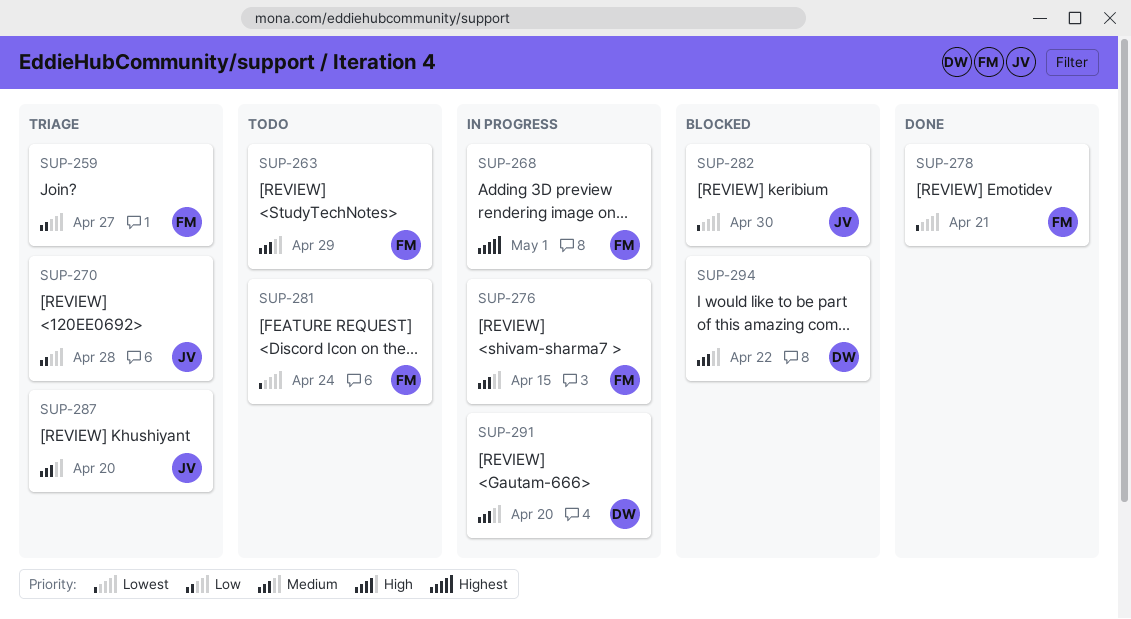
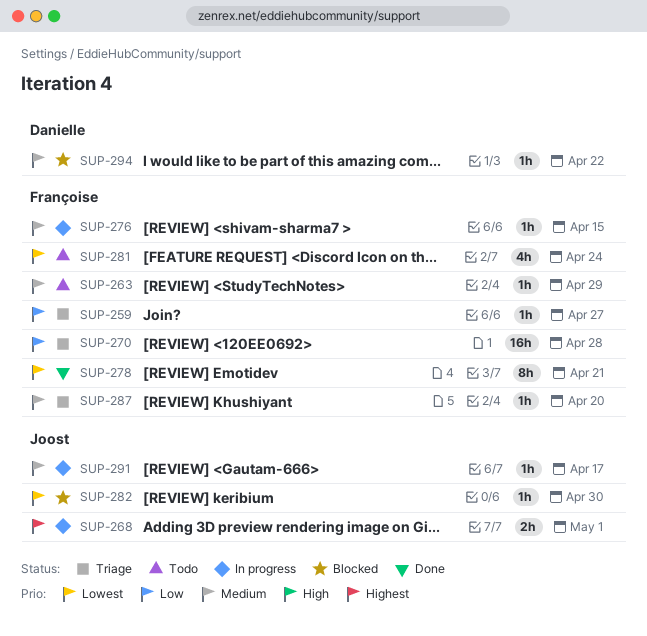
SUP-268, owner: Françoise -> Joost
SUP-270, owner: Joost -> Françoise
SUP-287, owner: Joost -> Françoise
SUP-291, owner: Danielle -> Joost
SUP-291, due: Apr 20 -> Apr 17

